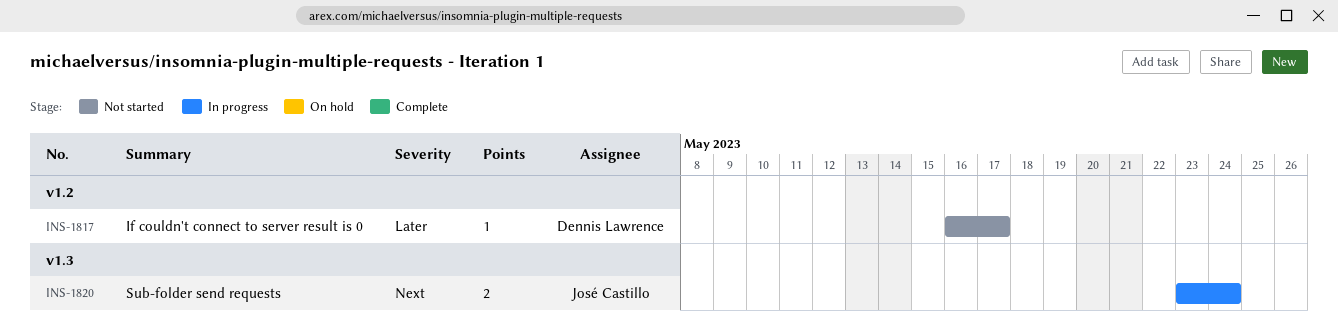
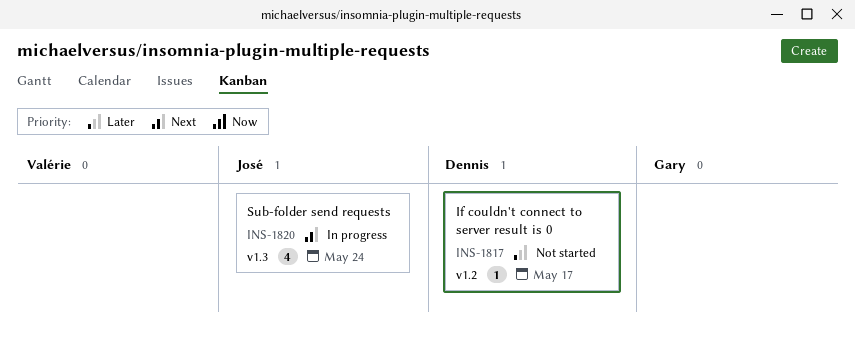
INS-1820, estimate: 2 -> 4

